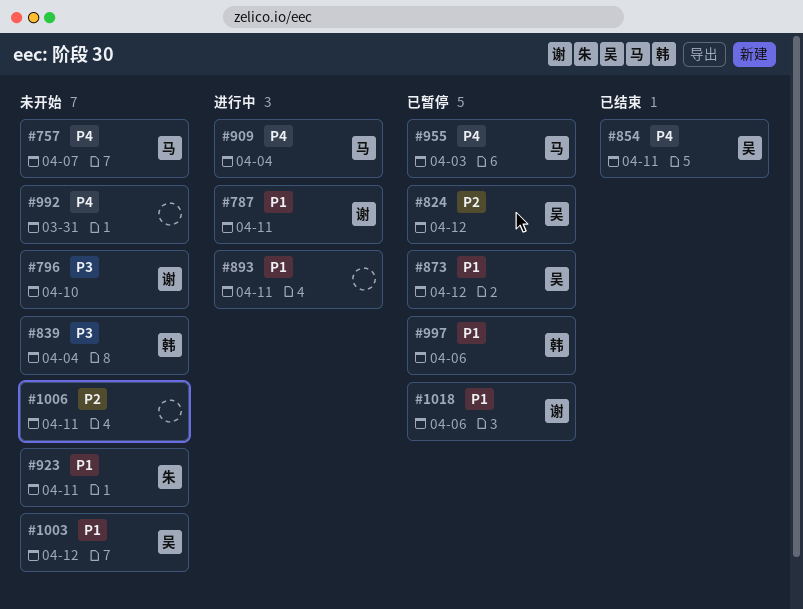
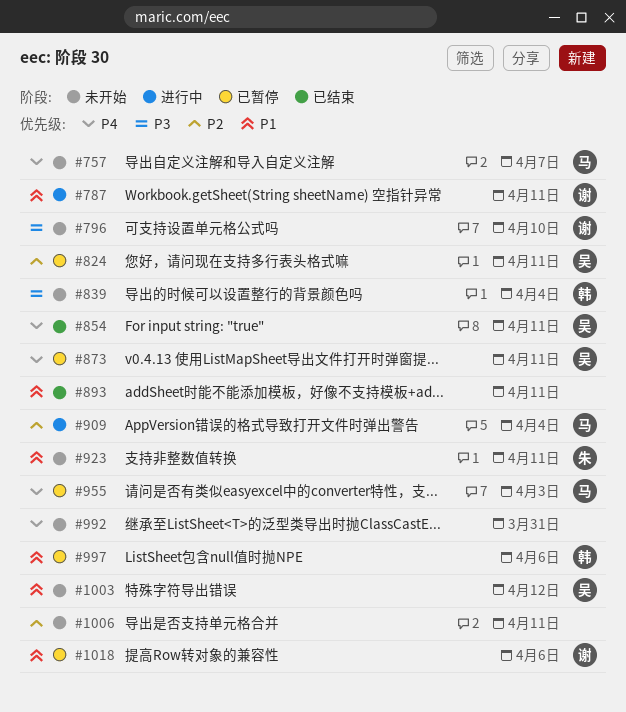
#824, due: Apr 12 -> Apr 11
#873, priority: P1 -> P4
#873, due: Apr 12 -> Apr 11
#893, status: 进行中 -> 已结束
#909, priority: P4 -> P2

